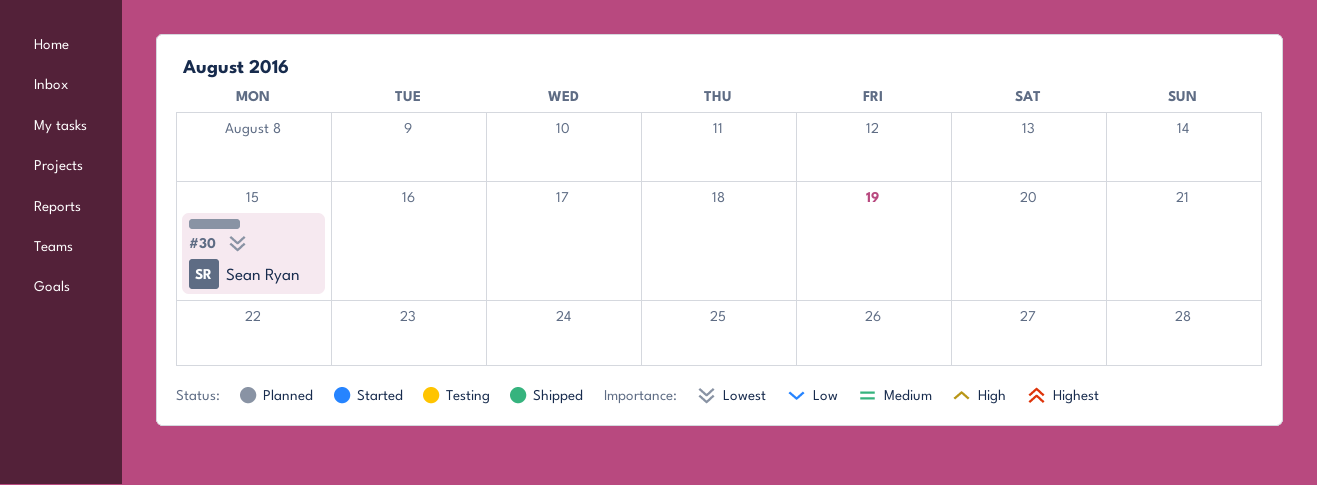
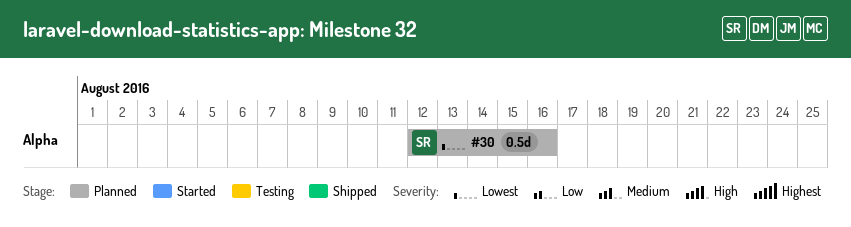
#30, due: Aug 15 -> Aug 16

